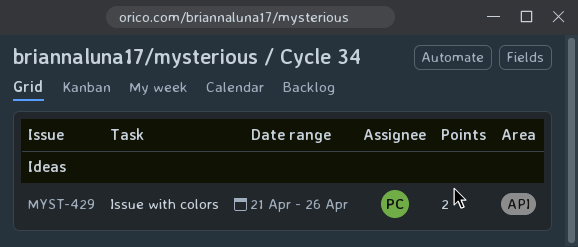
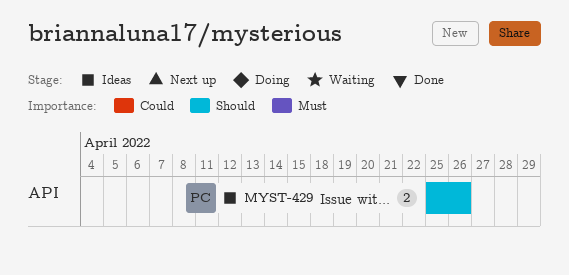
MYST-429, start: Apr 21 -> Apr 25

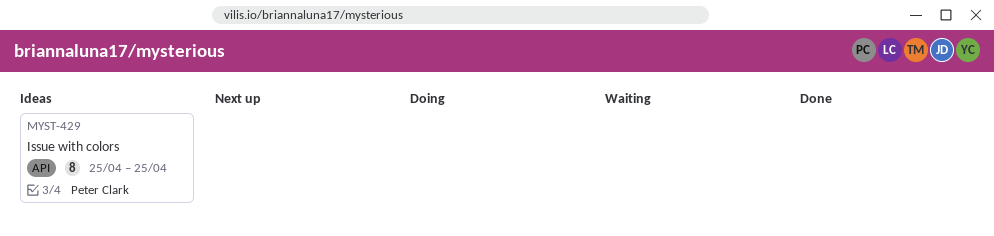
MYST-429, estimate: 2 -> 8
MYST-429, due: Apr 26 -> Apr 25

